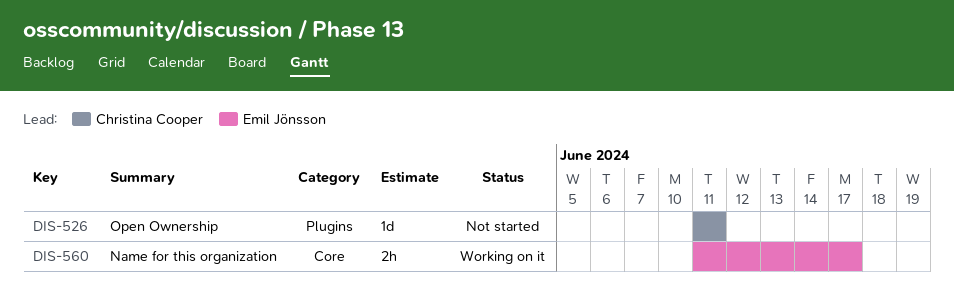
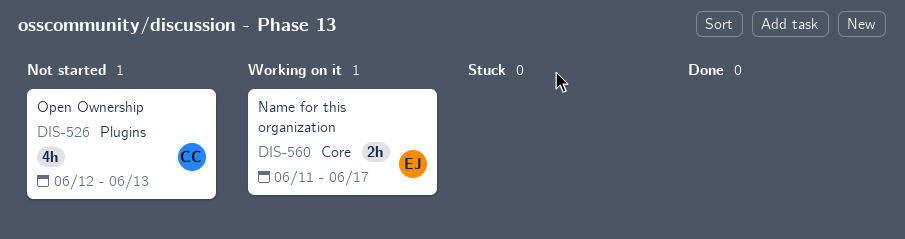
DIS-526, estimate: 1d -> 4h
DIS-526, start: Jun 11 -> Jun 12
DIS-526, due: Jun 11 -> Jun 13

